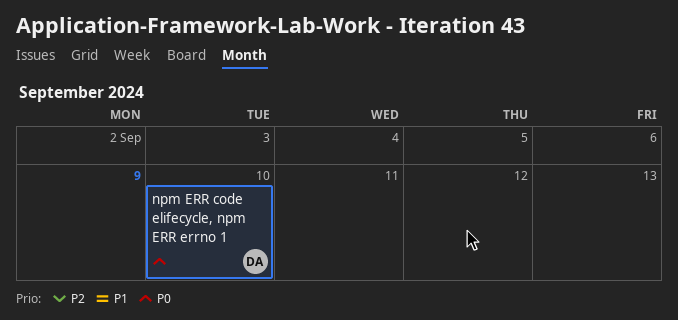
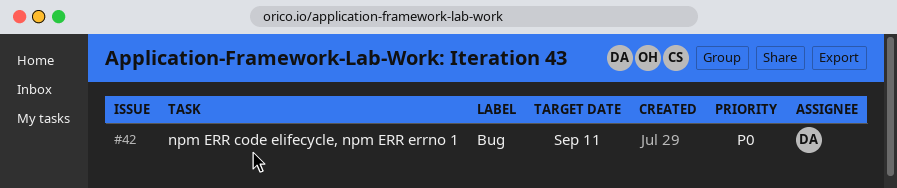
npm ERR code elifecycle, npm ERR errno 1, due: Sep 10 -> Sep 11

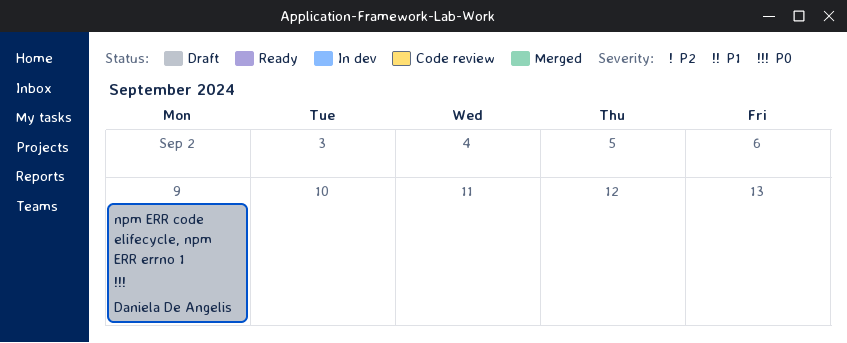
npm ERR code elifecycle, npm ERR errno 1, due: Sep 11 -> Sep 9

